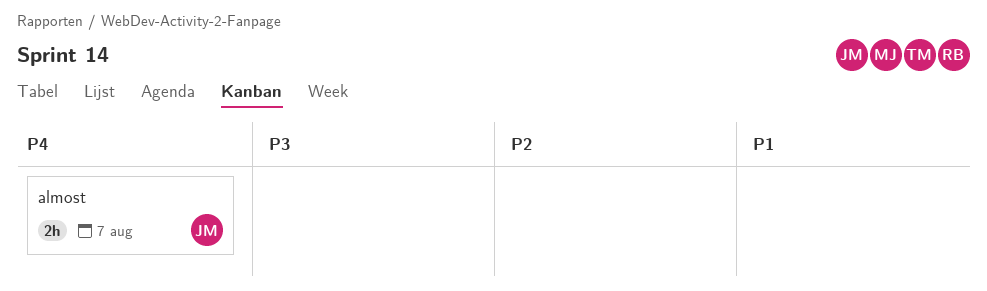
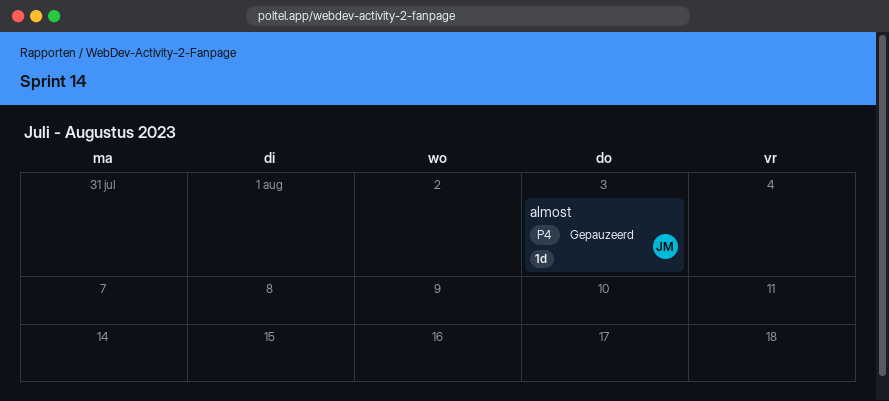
almost, estimate: 2h -> 1d
almost, due: Aug 7 -> Aug 3

